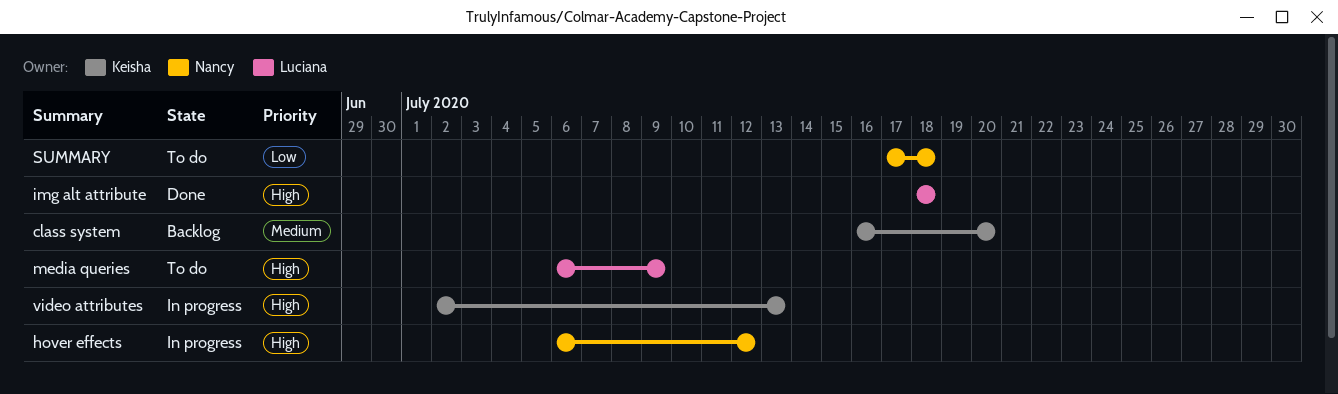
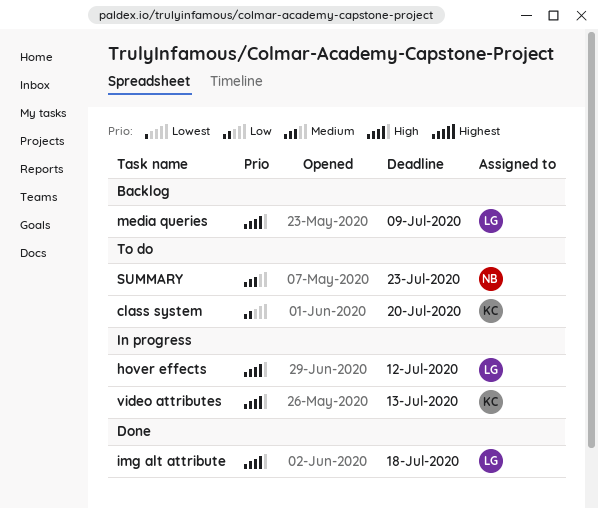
class system, status: Backlog -> To do
class system, priority: Medium -> Low
hover effects, owner: Nancy -> Luciana
media queries, status: To do -> Backlog
SUMMARY, priority: Low -> Medium
SUMMARY, due: Jul 18 -> Jul 23

